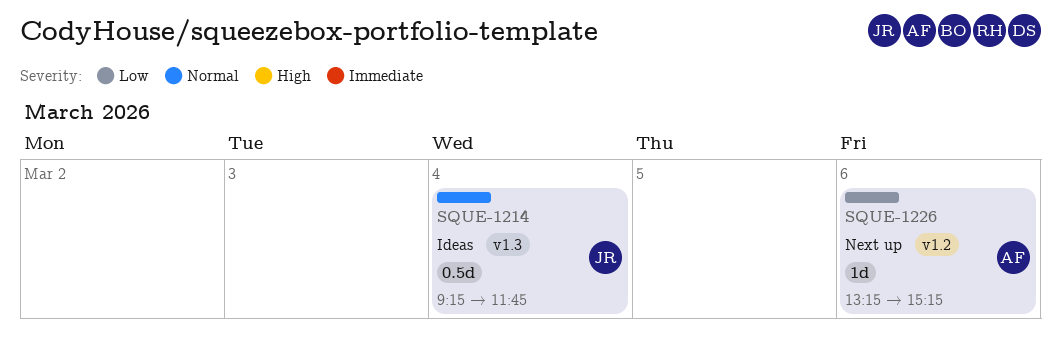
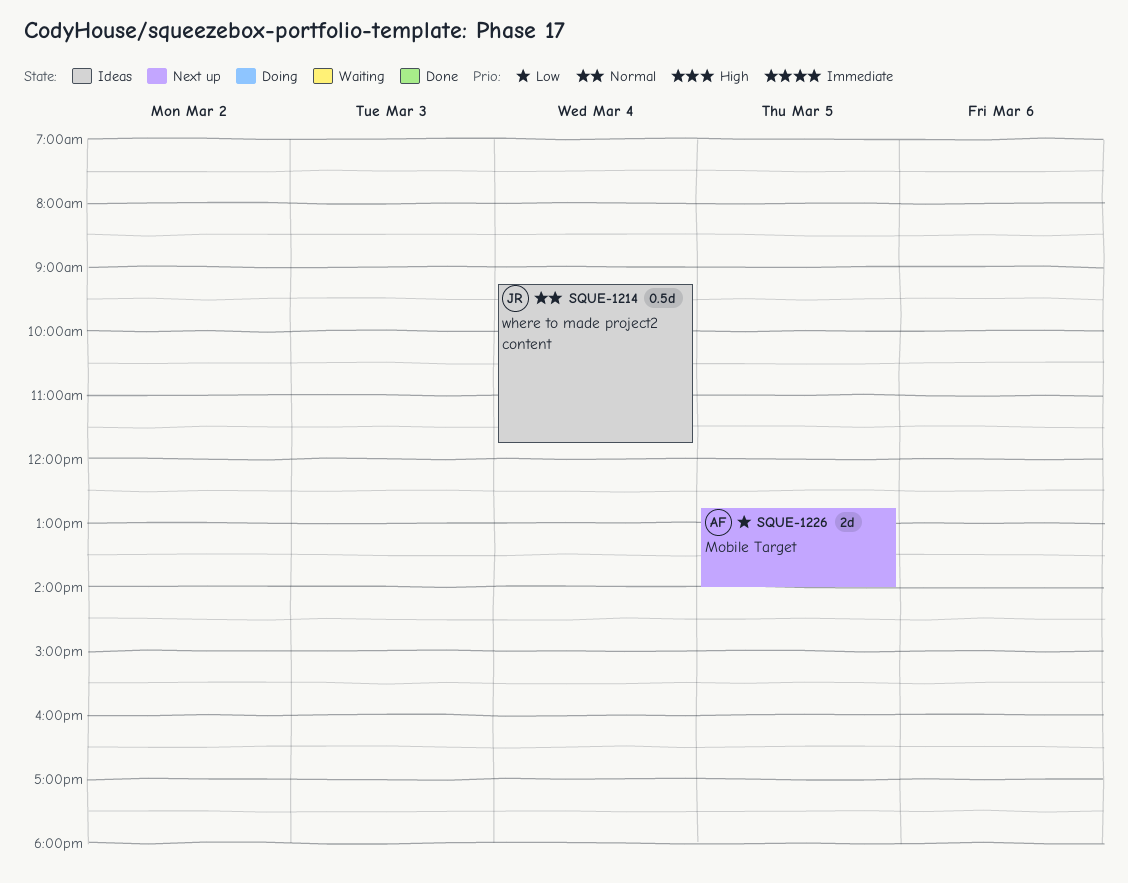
SQUE-1226, estimate: 1d -> 2d
SQUE-1226, day: Mar 6 -> Mar 5
SQUE-1226, begins: 13:15 -> 12:45
SQUE-1226, ends: 15:15 -> 14:00

